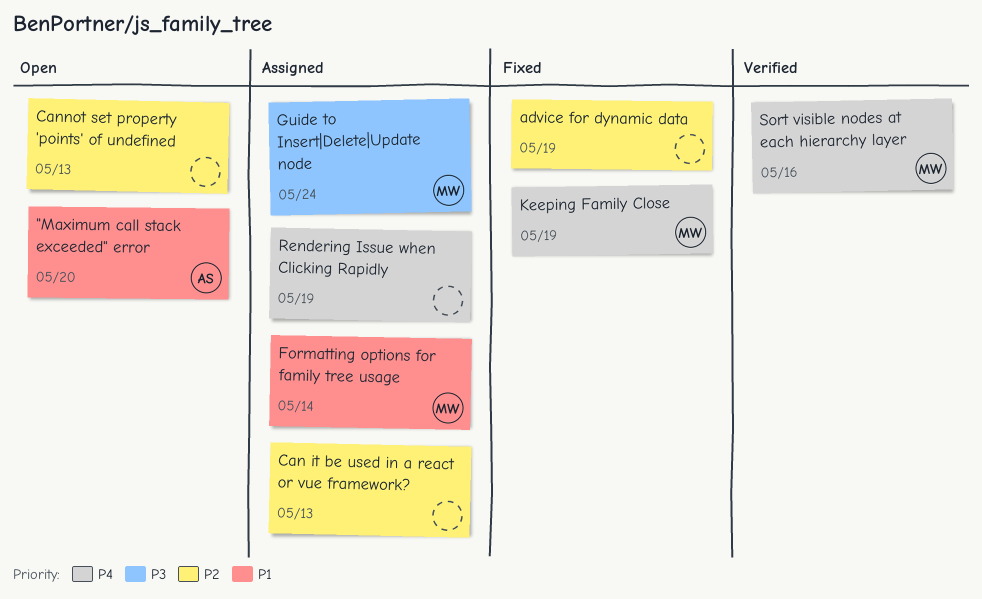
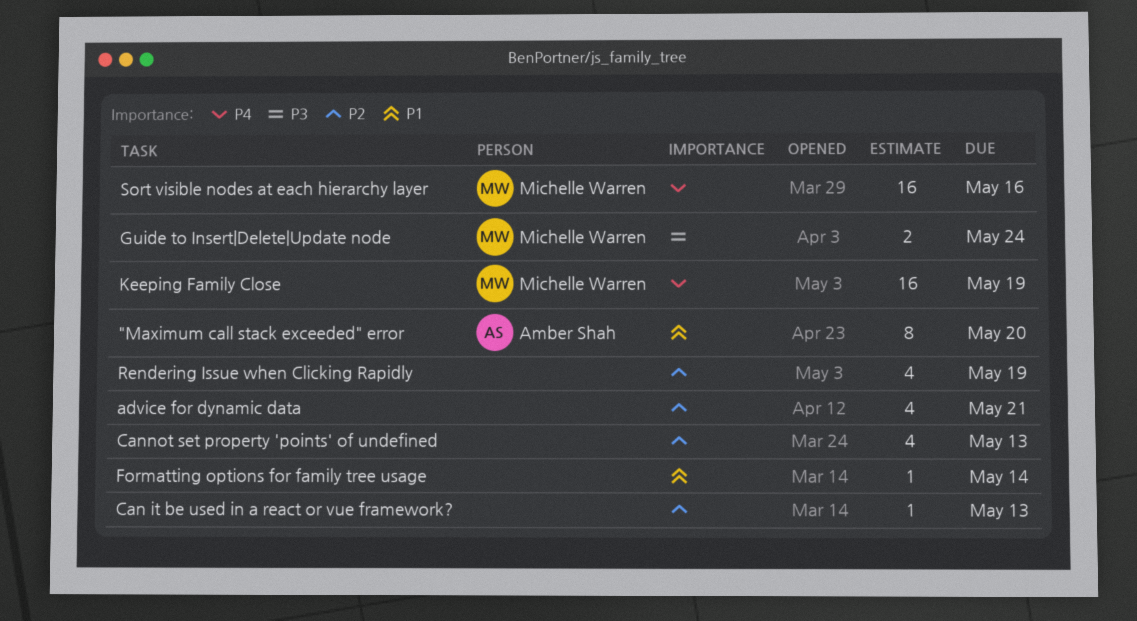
advice for dynamic data, due: May 19 -> May 21
Formatting options for family tree usage, owner: Michelle Warren -> none
Rendering Issue when Clicking Rapidly, priority: P4 -> P2

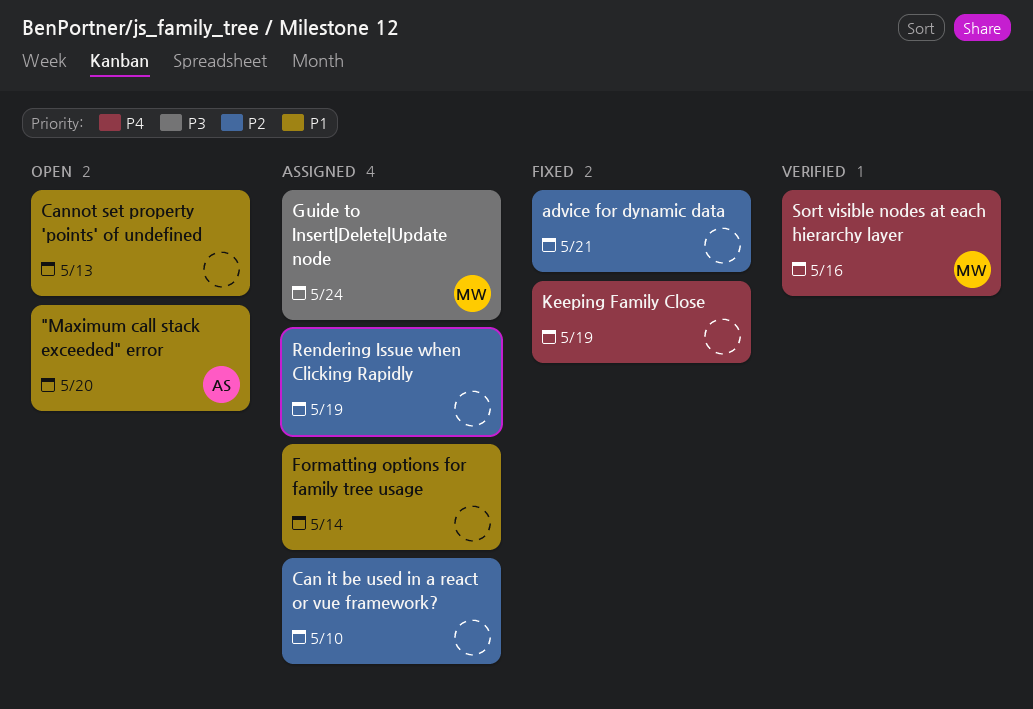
Can it be used in a react or vue framework?, due: May 13 -> May 10
Cannot set property 'points' of undefined, priority: P2 -> P1
Keeping Family Close, owner: Michelle Warren -> none

